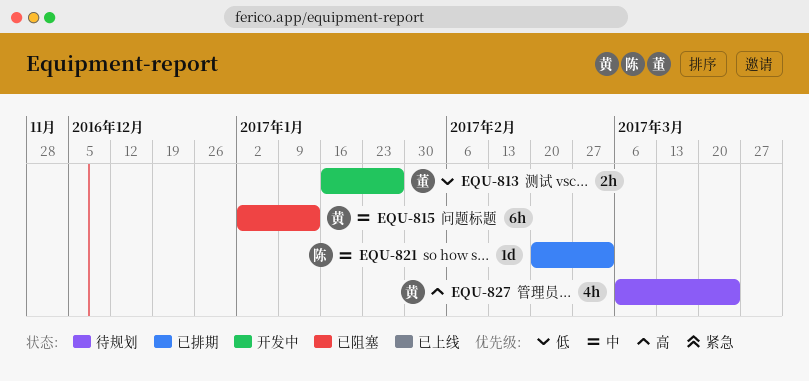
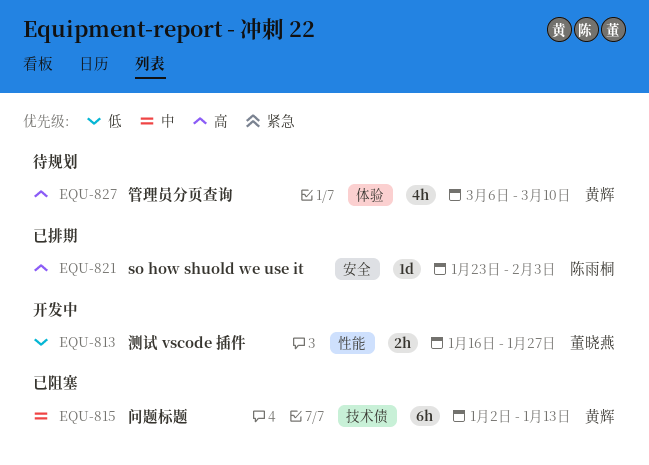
EQU-821, priority: 中 -> 高
EQU-821, start: Feb 20 -> Jan 23
EQU-821, due: Mar 3 -> Feb 3
EQU-827, due: Mar 24 -> Mar 10

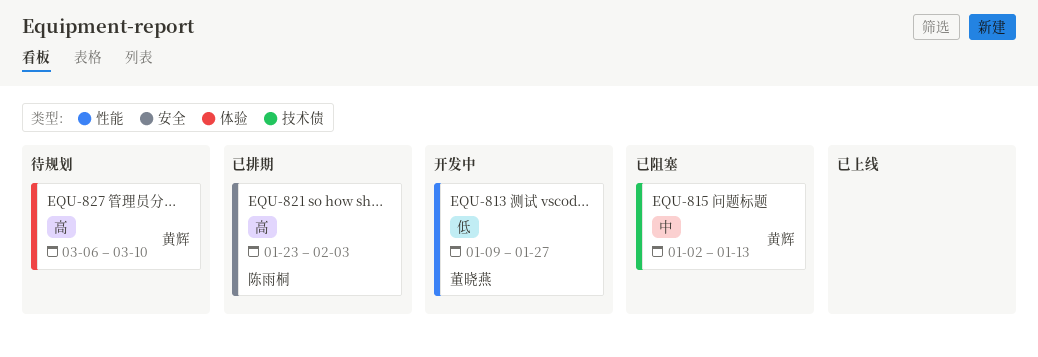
EQU-813, start: Jan 16 -> Jan 9

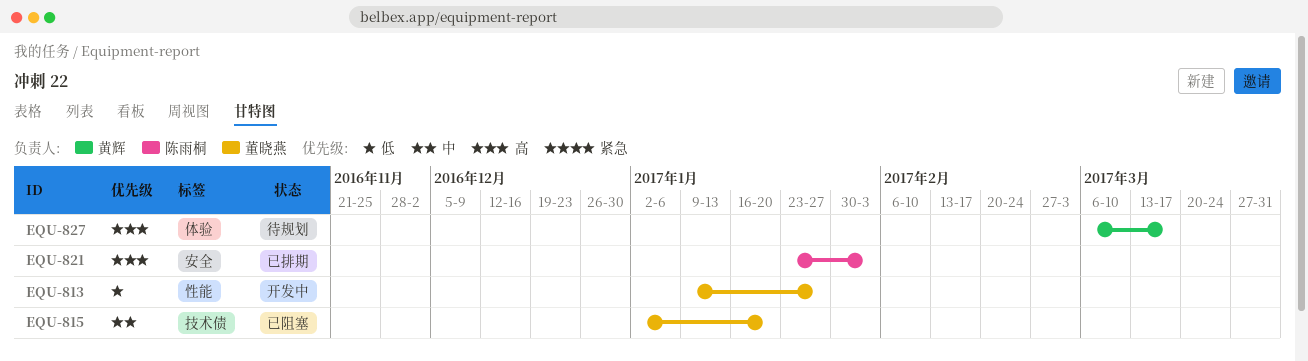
EQU-815, owner: 黄辉 -> 董晓燕
EQU-815, due: Jan 13 -> Jan 20
EQU-827, due: Mar 10 -> Mar 17

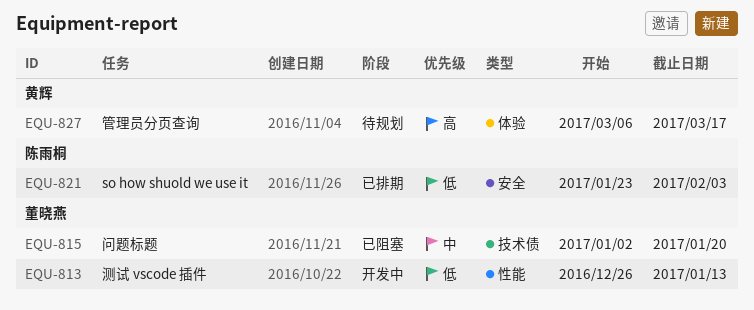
EQU-813, start: Jan 9 -> Dec 26
EQU-813, due: Jan 27 -> Jan 13
EQU-821, priority: 高 -> 低

